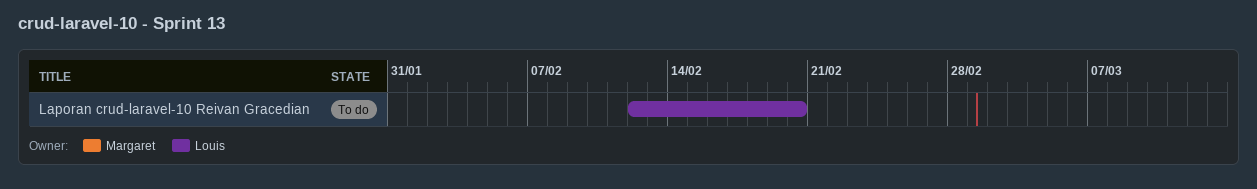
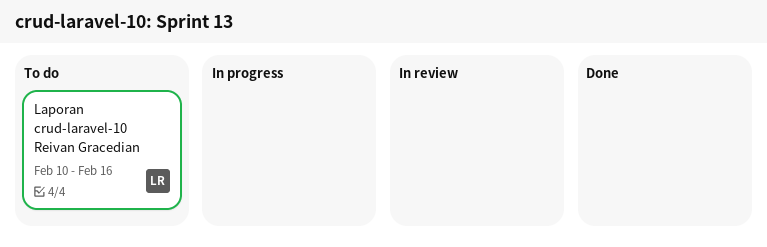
Laporan crud-laravel-10 Reivan Gracedian, start: Feb 12 -> Feb 10
Laporan crud-laravel-10 Reivan Gracedian, due: Feb 20 -> Feb 16

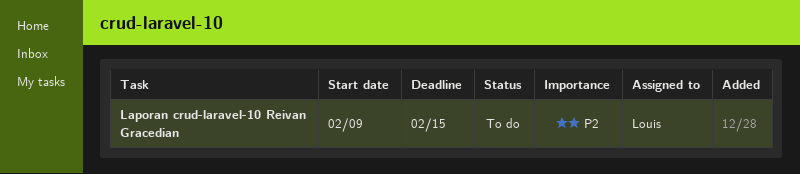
Laporan crud-laravel-10 Reivan Gracedian, start: Feb 10 -> Feb 9
Laporan crud-laravel-10 Reivan Gracedian, due: Feb 16 -> Feb 15

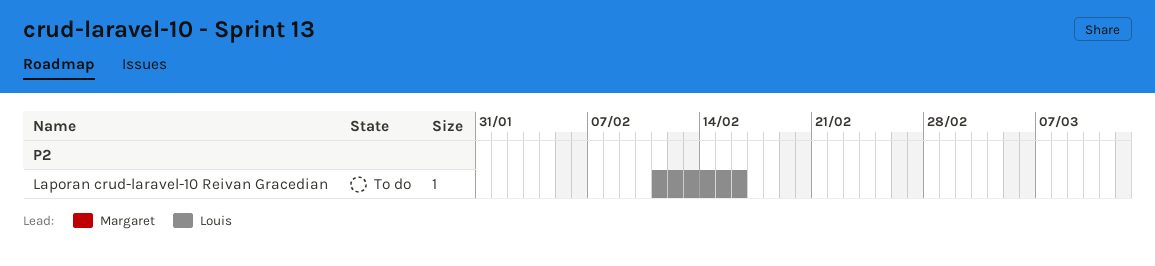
Laporan crud-laravel-10 Reivan Gracedian, start: Feb 9 -> Feb 11
Laporan crud-laravel-10 Reivan Gracedian, due: Feb 15 -> Feb 16

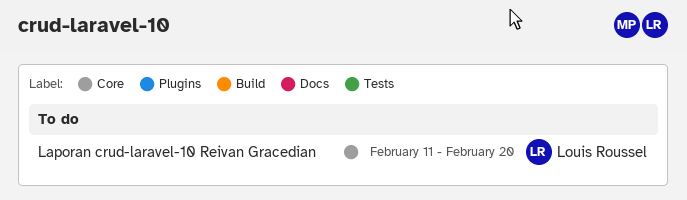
Laporan crud-laravel-10 Reivan Gracedian, due: Feb 16 -> Feb 20

